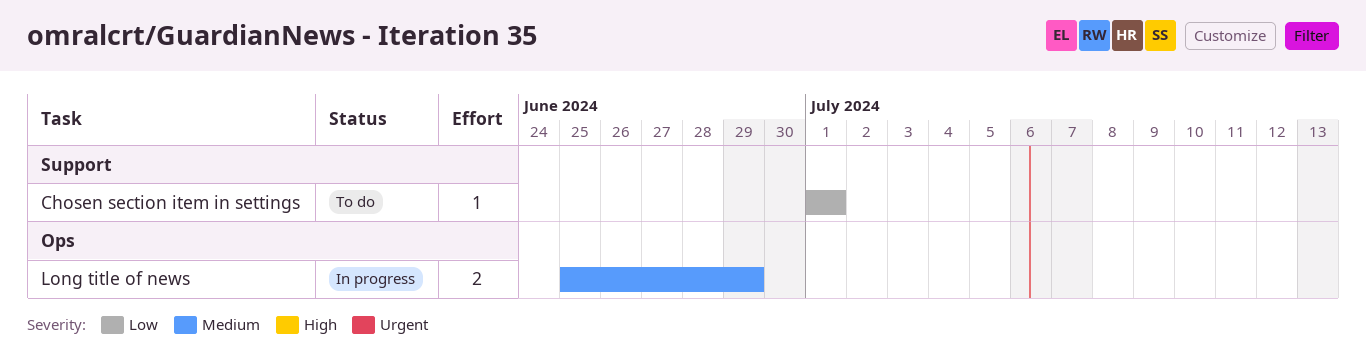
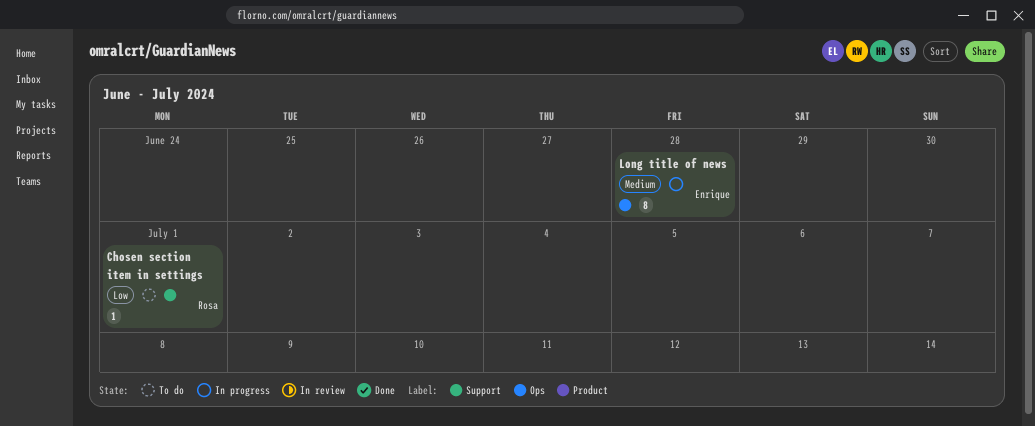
Long title of news, estimate: 2 -> 8
Long title of news, due: Jun 29 -> Jun 28

